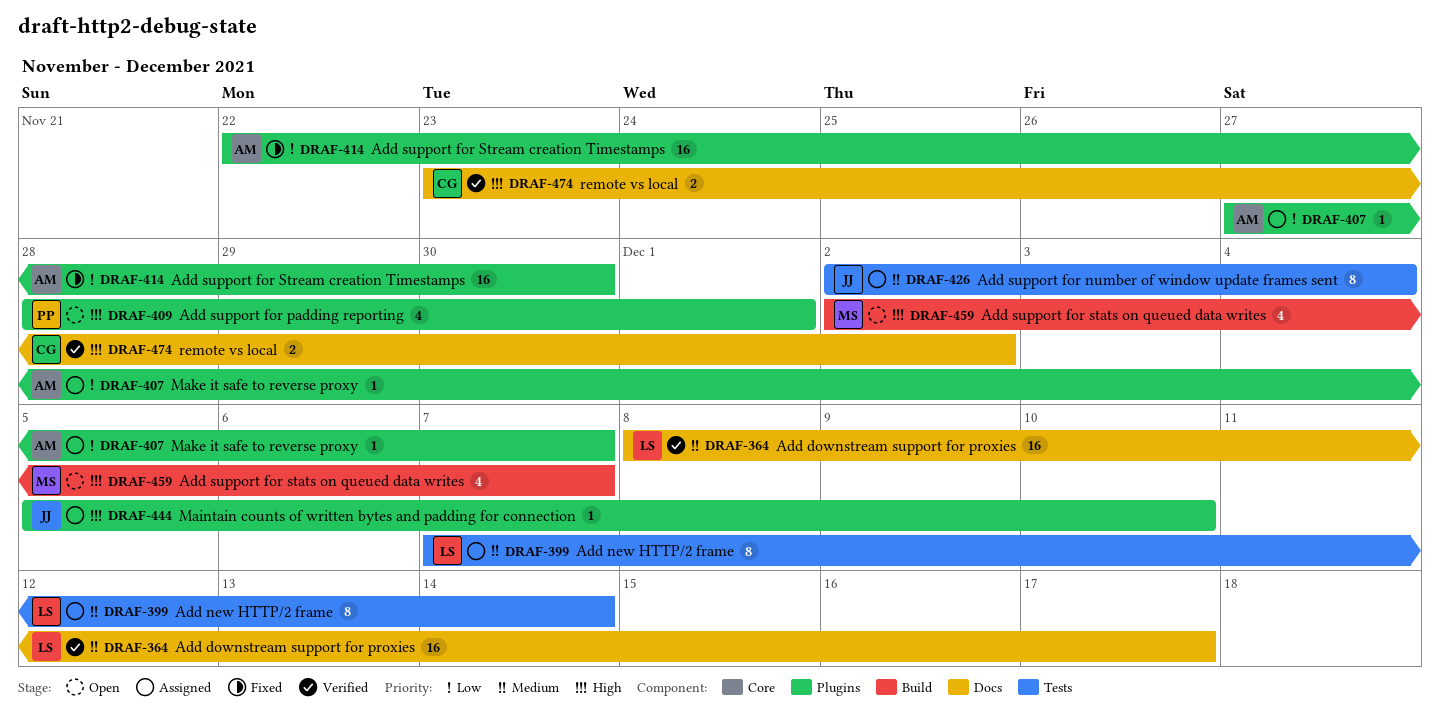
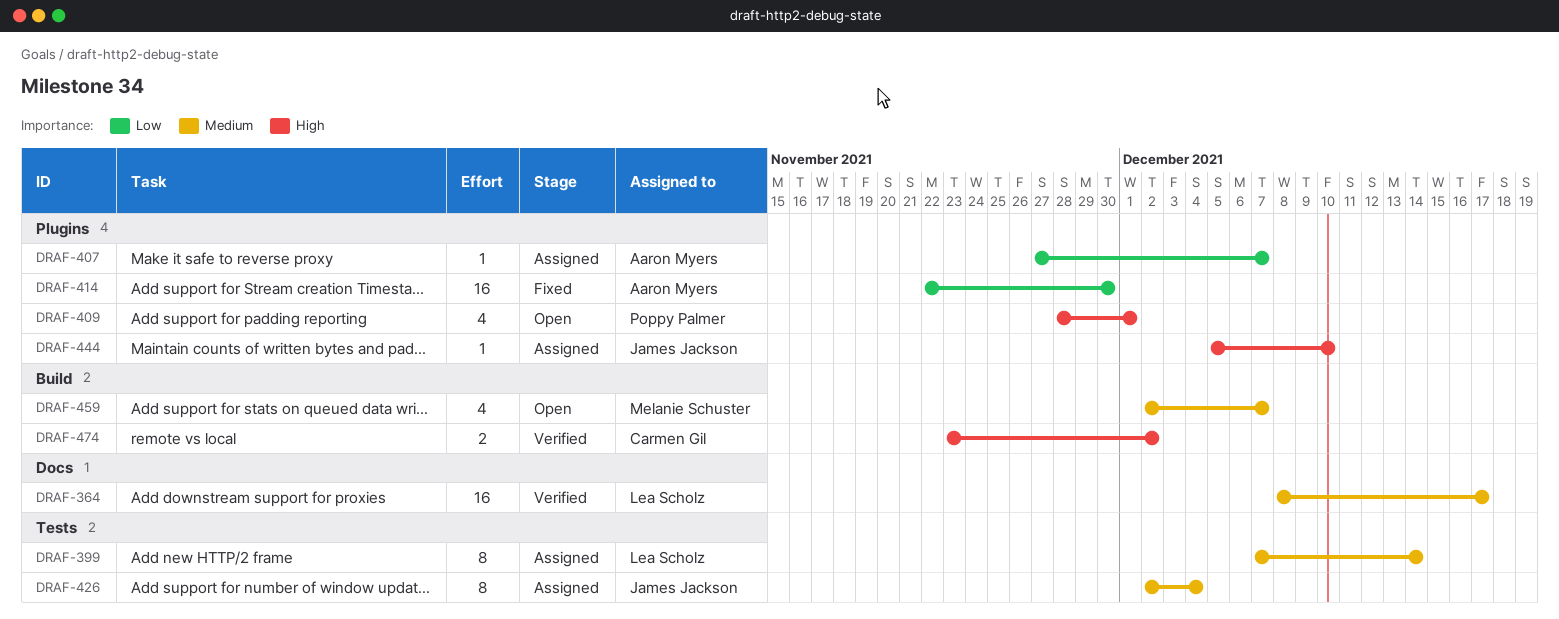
DRAF-459, priority: High -> Medium
DRAF-474, label: Docs -> Build

